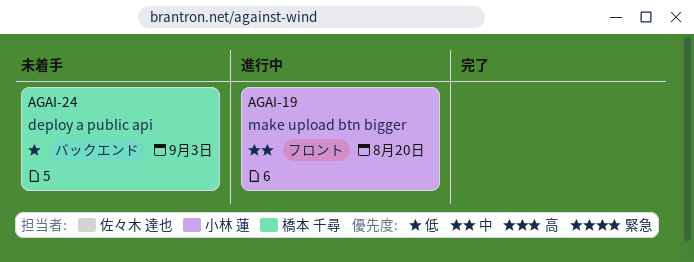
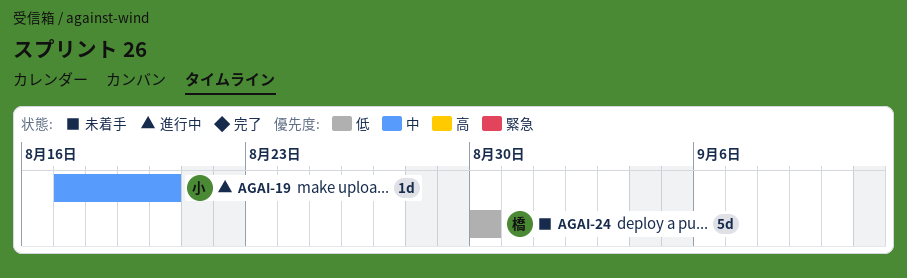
AGAI-24, due: Sep 3 -> Aug 30

